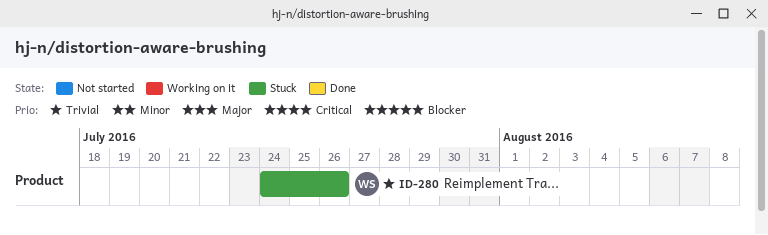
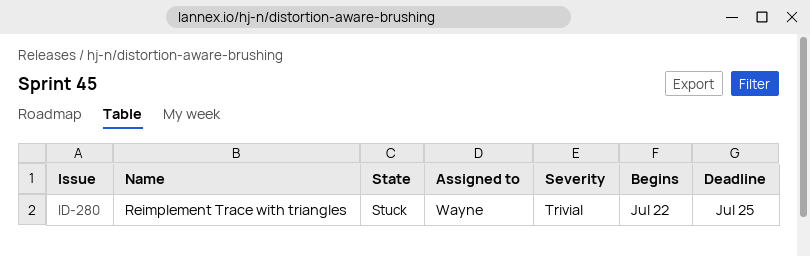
ID-280, start: Jul 24 -> Jul 22
ID-280, due: Jul 26 -> Jul 25

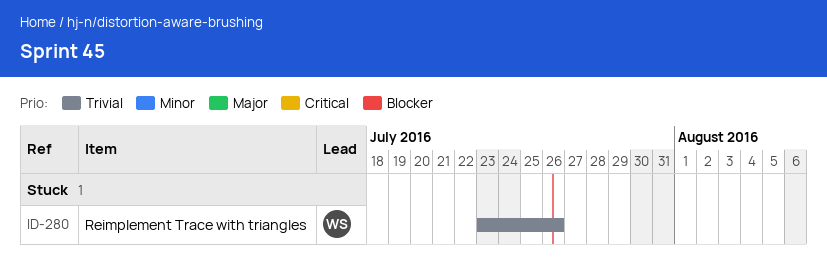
ID-280, start: Jul 22 -> Jul 23
ID-280, due: Jul 25 -> Jul 26

